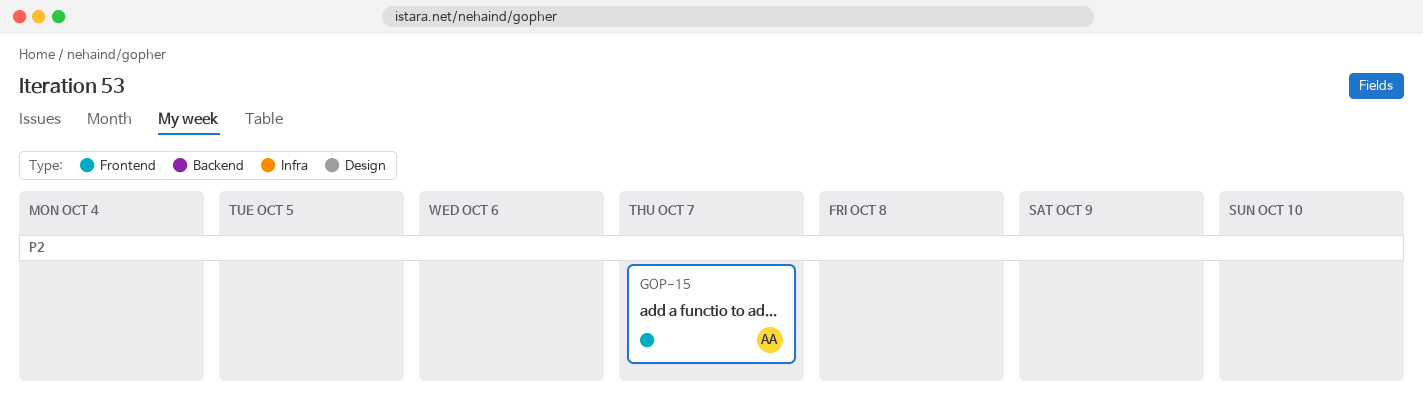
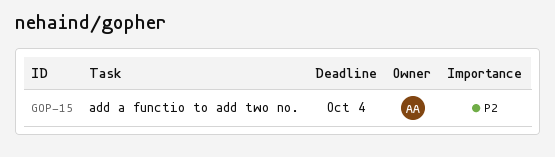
GOP-15, due: Oct 7 -> Oct 4

